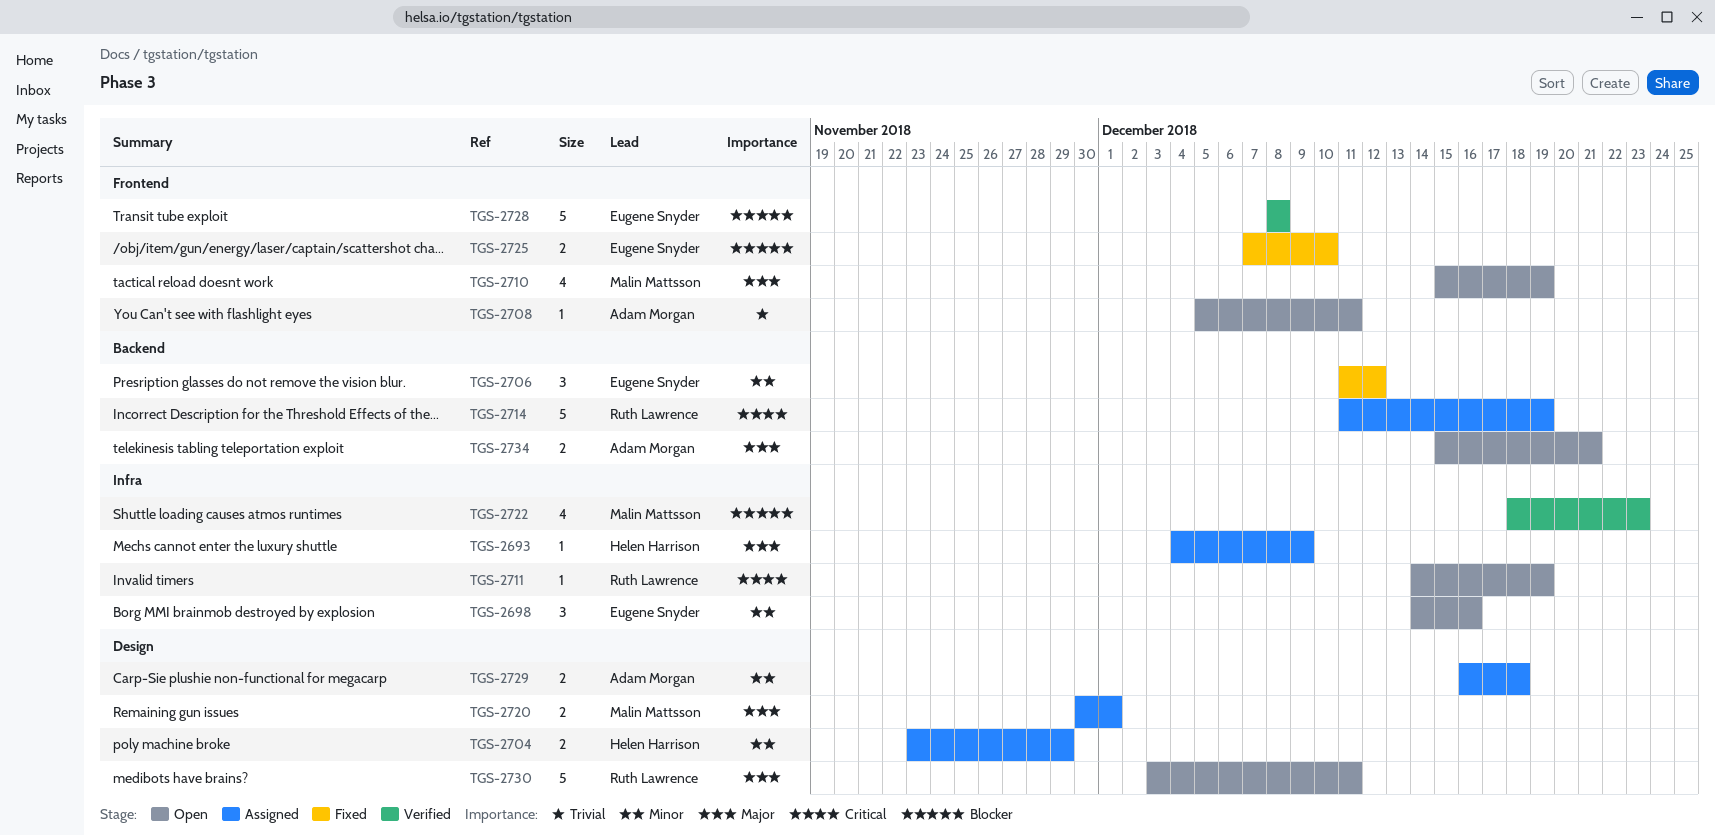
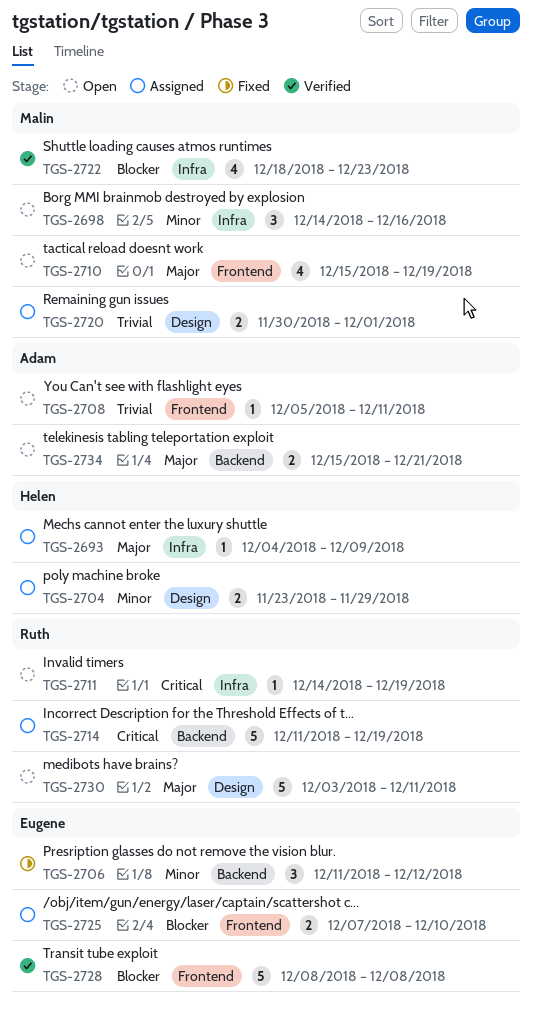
TGS-2698, owner: Eugene Snyder -> Malin Mattsson
TGS-2720, priority: Major -> Trivial
TGS-2725, status: Fixed -> Assigned
TGS-2729: present -> none

